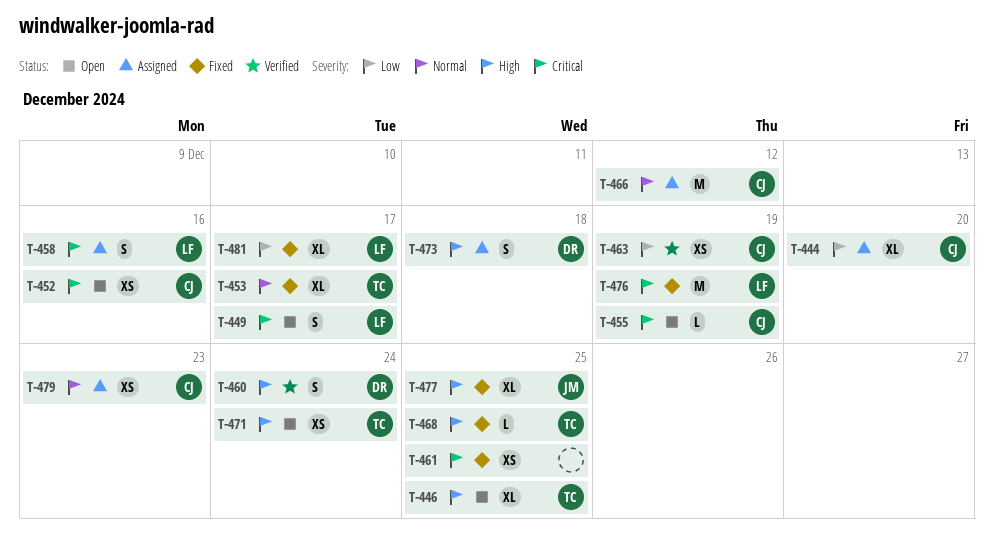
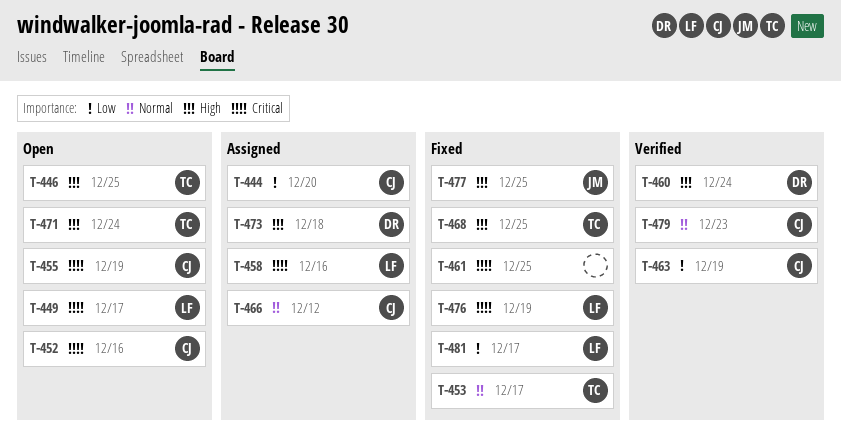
T-479, status: Assigned -> Verified

